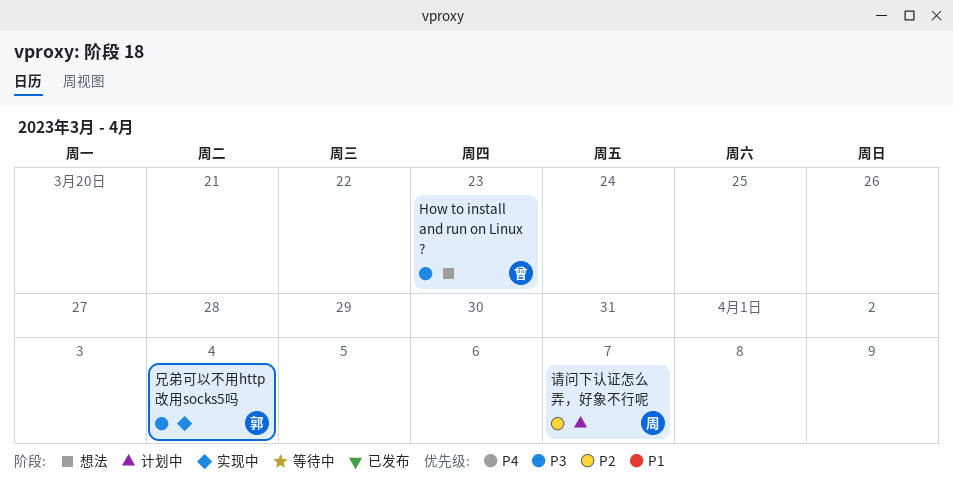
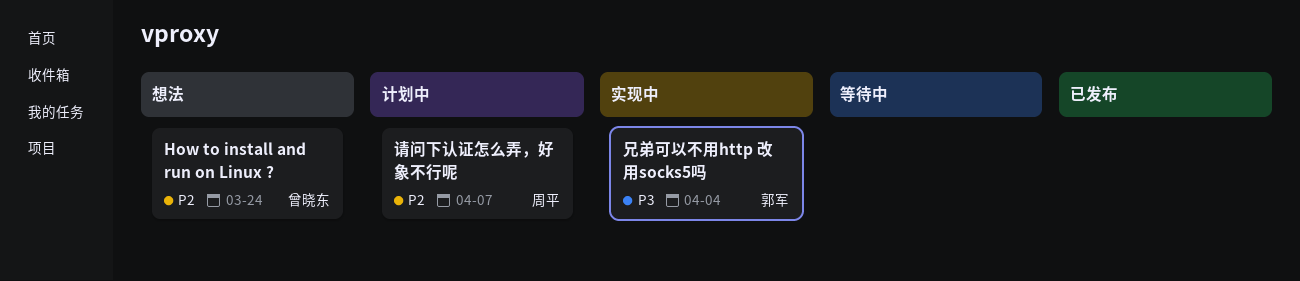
How to install and run on Linux ?, priority: P3 -> P2
How to install and run on Linux ?, due: Mar 23 -> Mar 24

